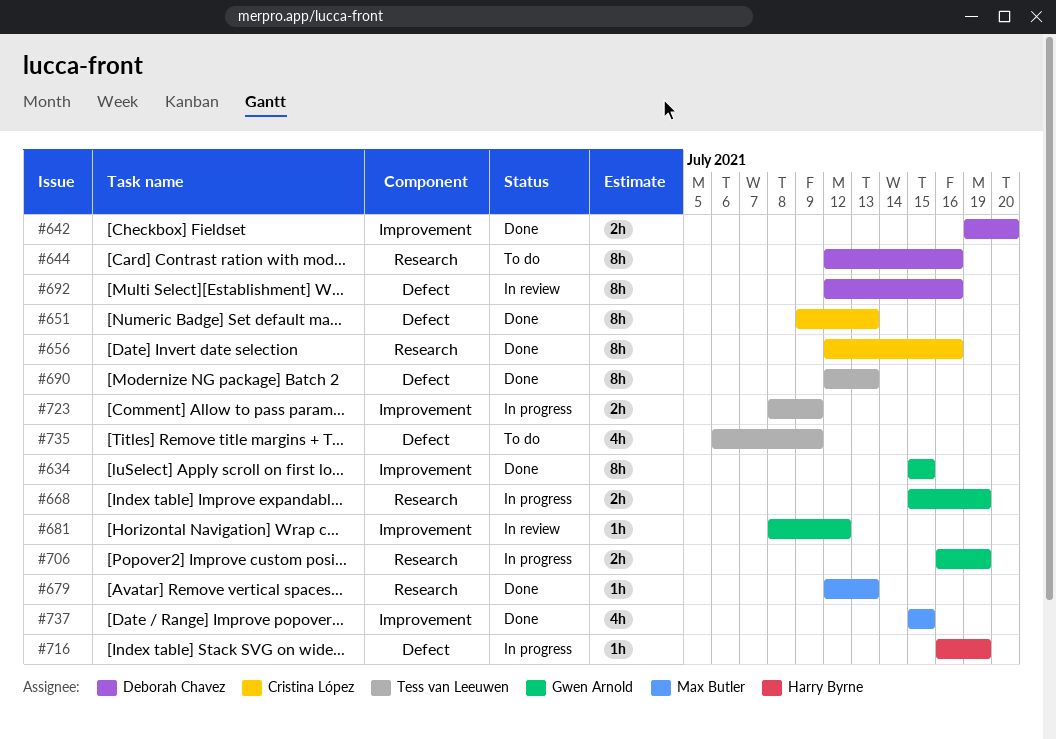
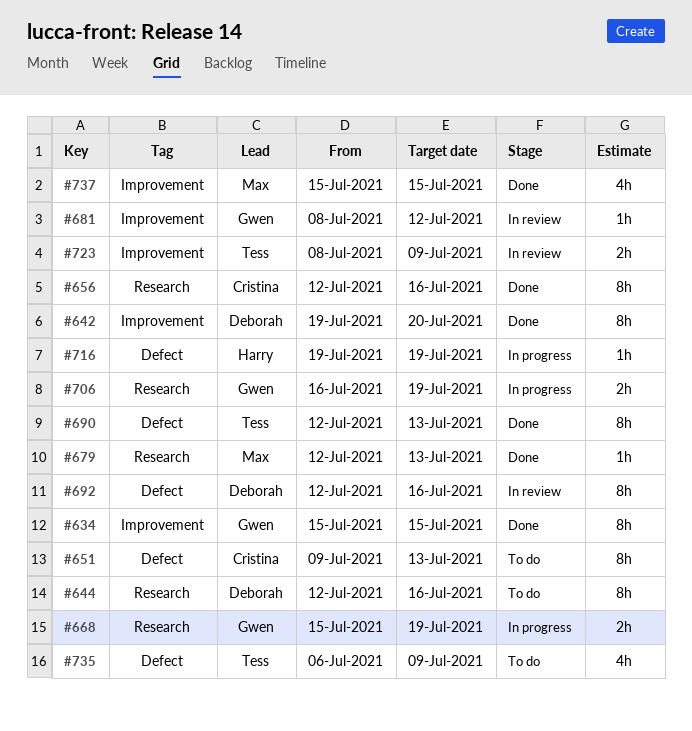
#642, estimate: 2h -> 8h
#651, status: Done -> To do
#716, start: Jul 16 -> Jul 19
#723, status: In progress -> In review

